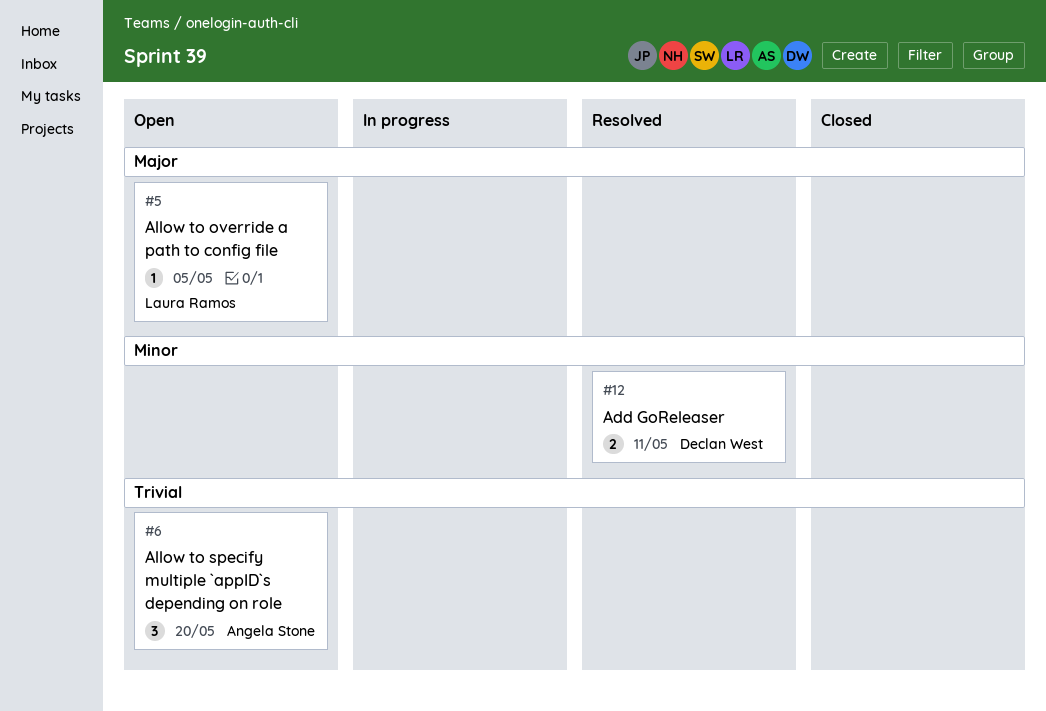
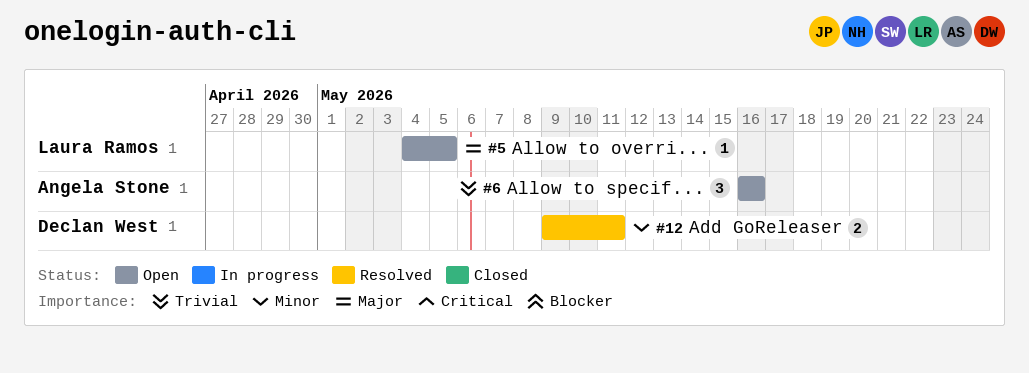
#6, due: May 20 -> May 16

